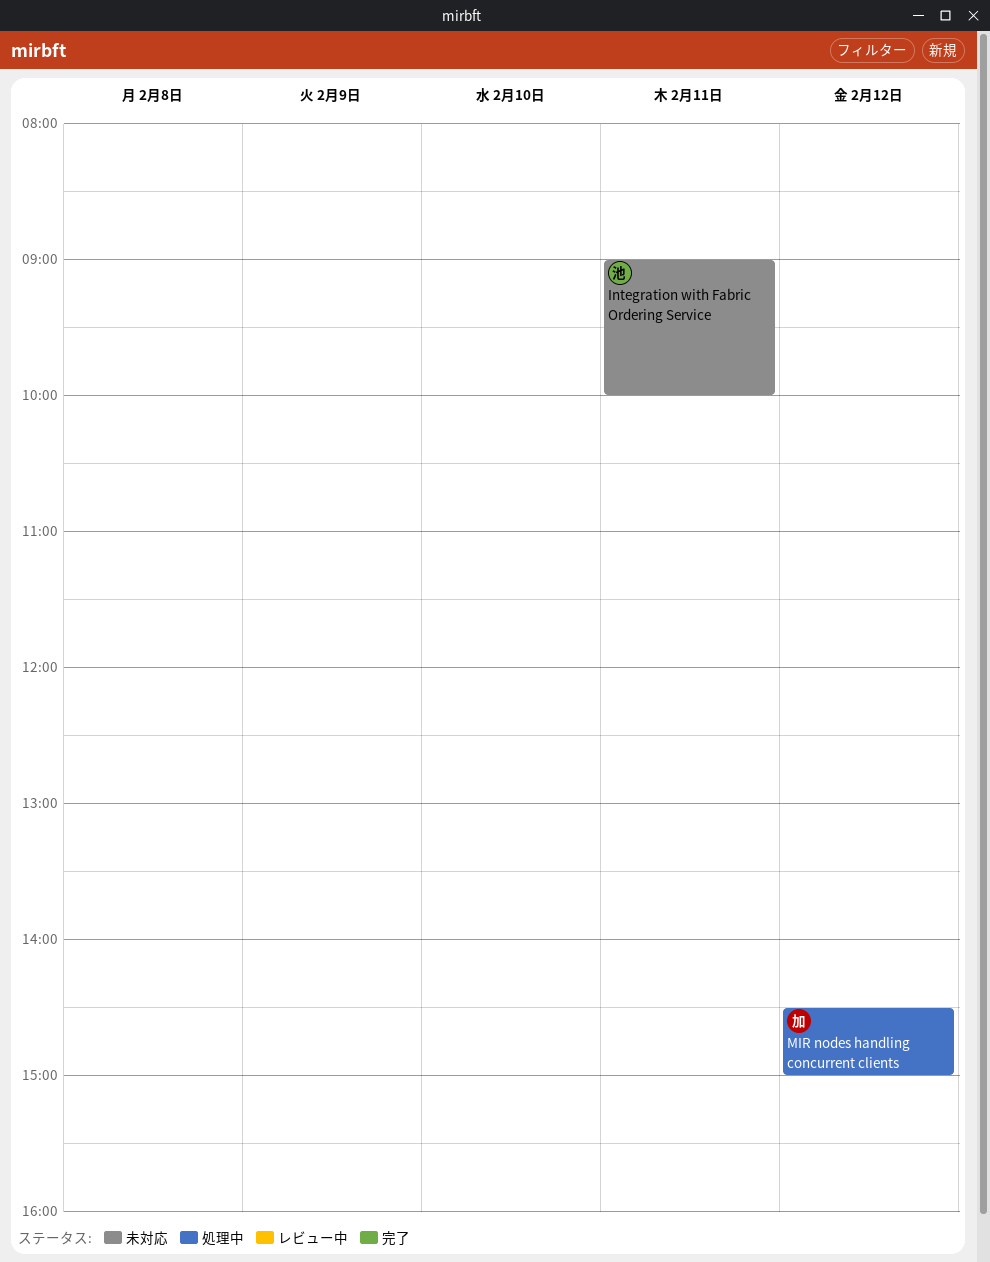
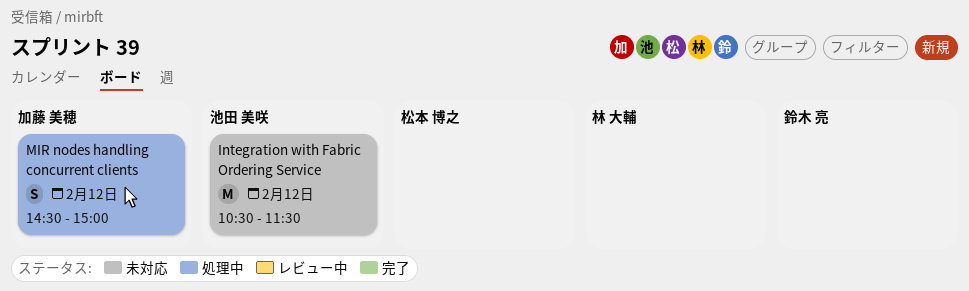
Integration with Fabric Ordering Service, day: Feb 11 -> Feb 12
Integration with Fabric Ordering Service, begins: 09:00 -> 10:30
Integration with Fabric Ordering Service, ends: 10:00 -> 11:30

